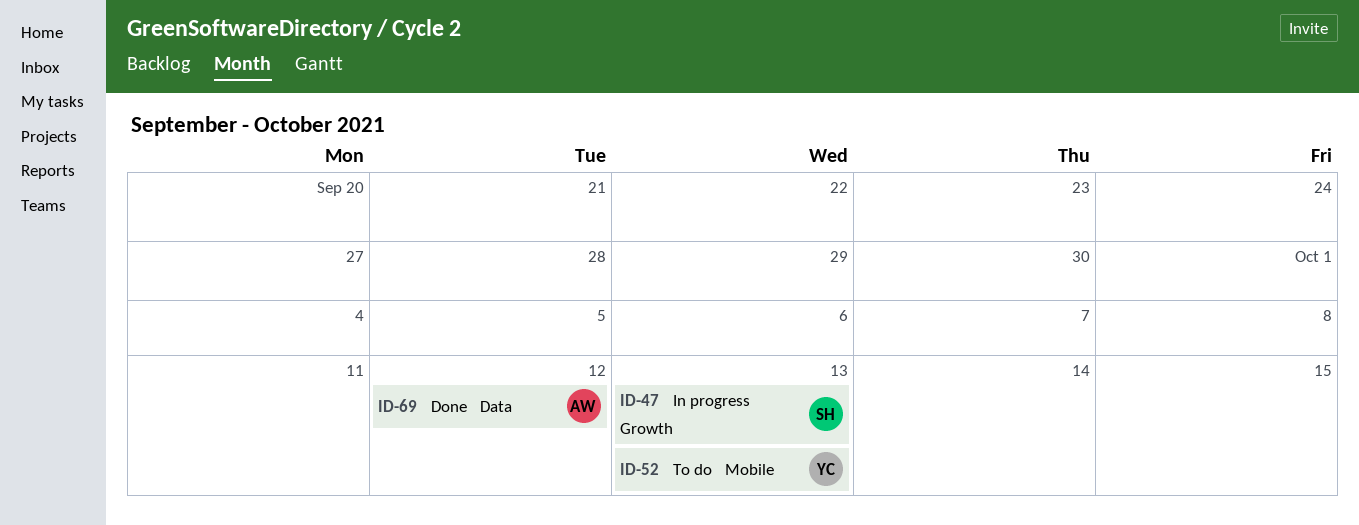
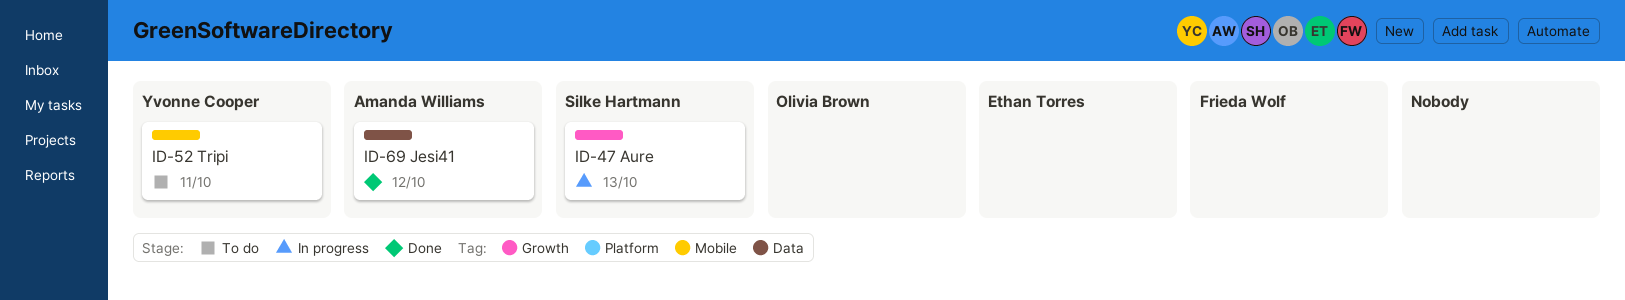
ID-52, due: Oct 13 -> Oct 11

